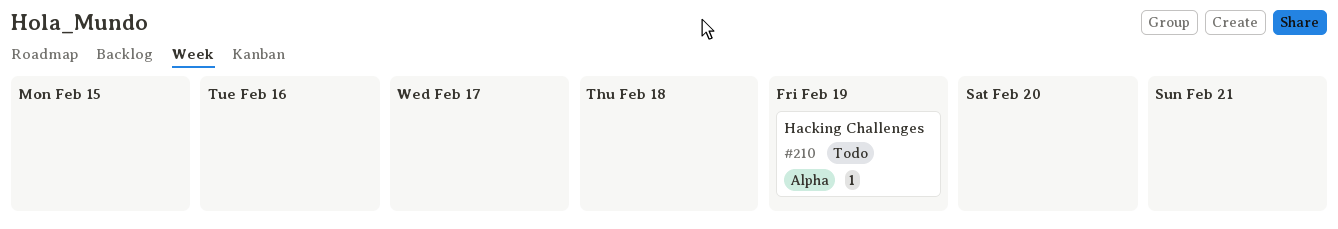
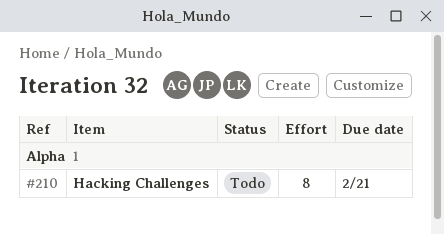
#210, estimate: 1 -> 8
#210, due: Feb 19 -> Feb 21

